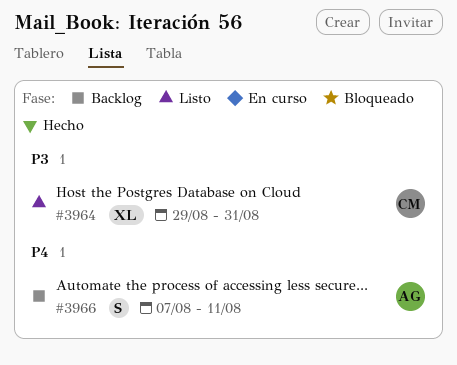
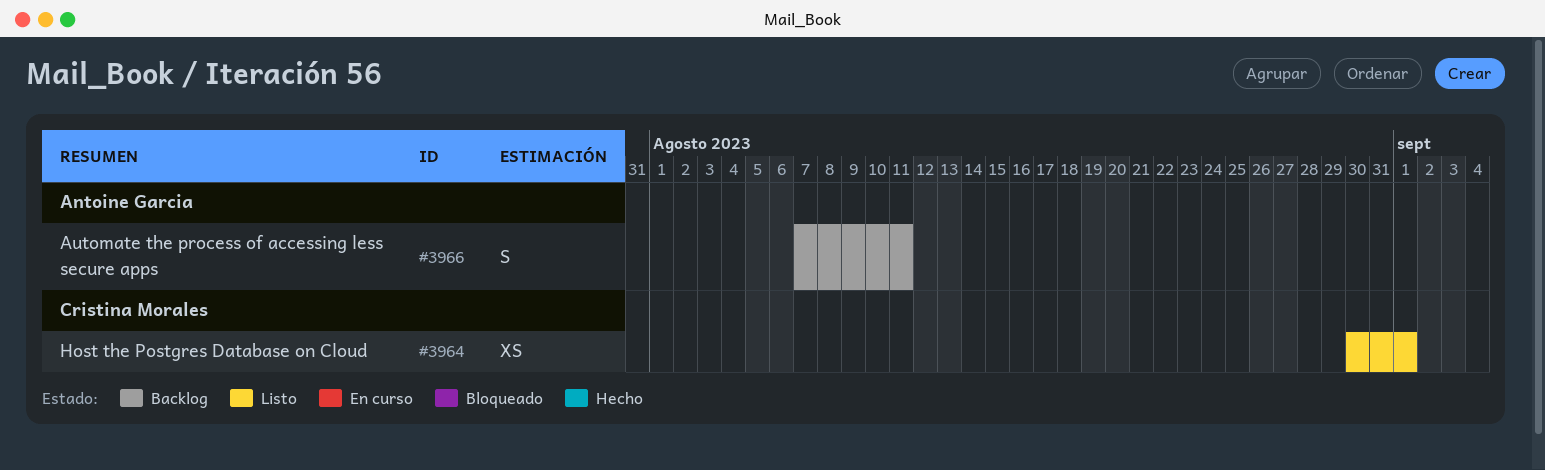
#3964, estimate: XL -> XS
#3964, start: Aug 29 -> Aug 30
#3964, due: Aug 31 -> Sep 1

